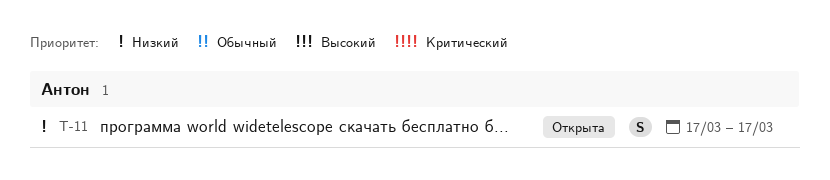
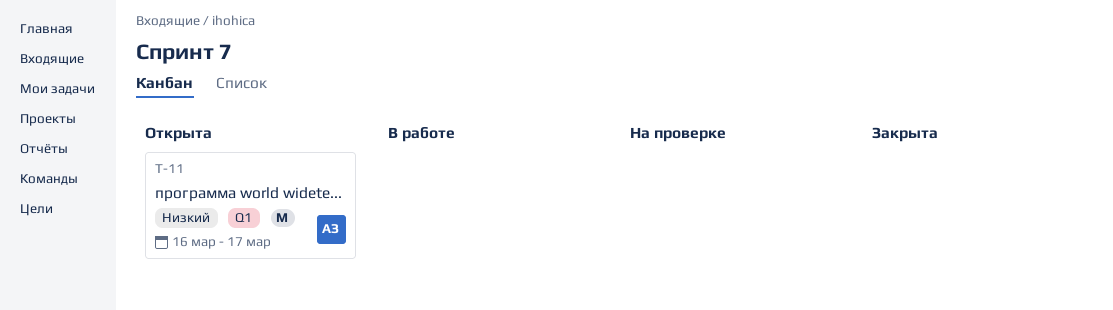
T-11, estimate: S -> M
T-11, start: Mar 17 -> Mar 16

